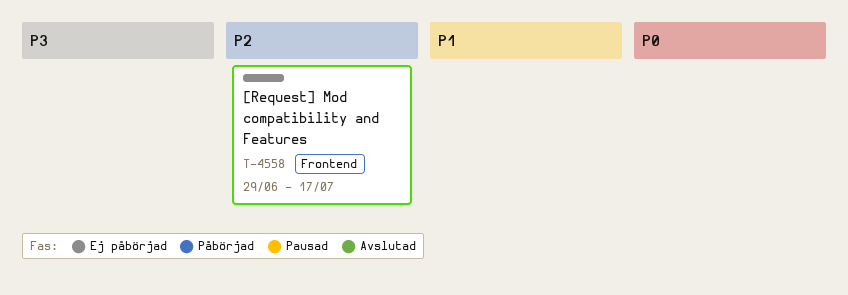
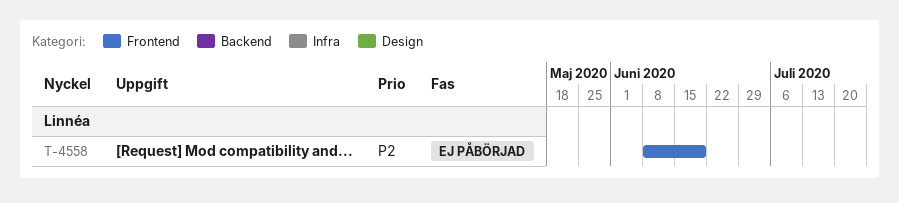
T-4558, start: Jun 29 -> Jun 8
T-4558, due: Jul 17 -> Jun 19

